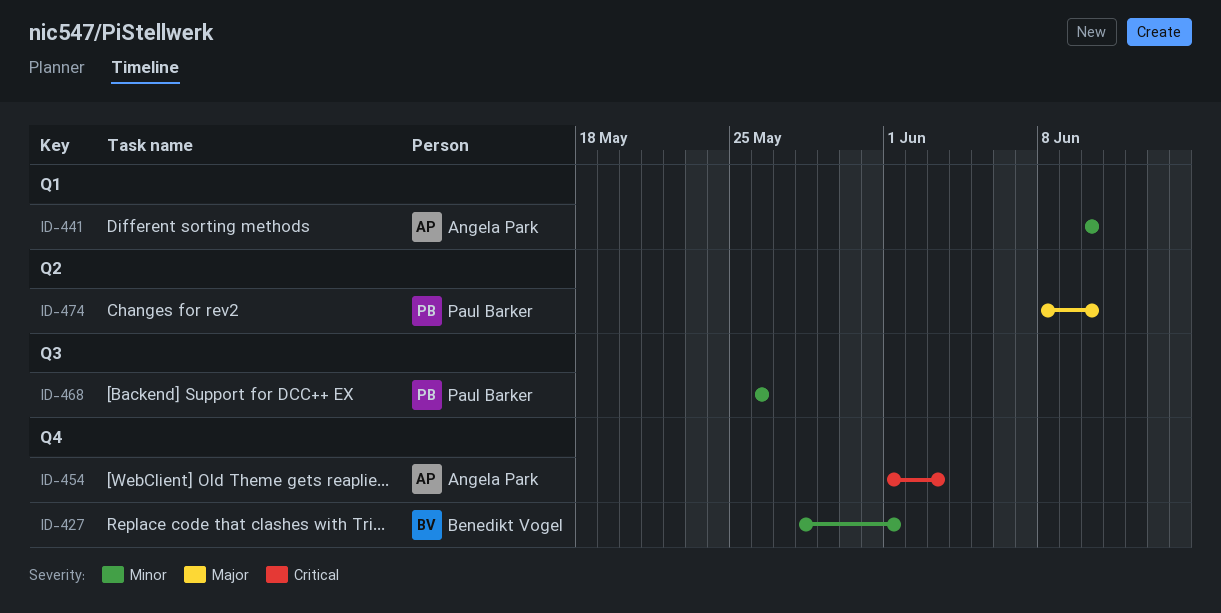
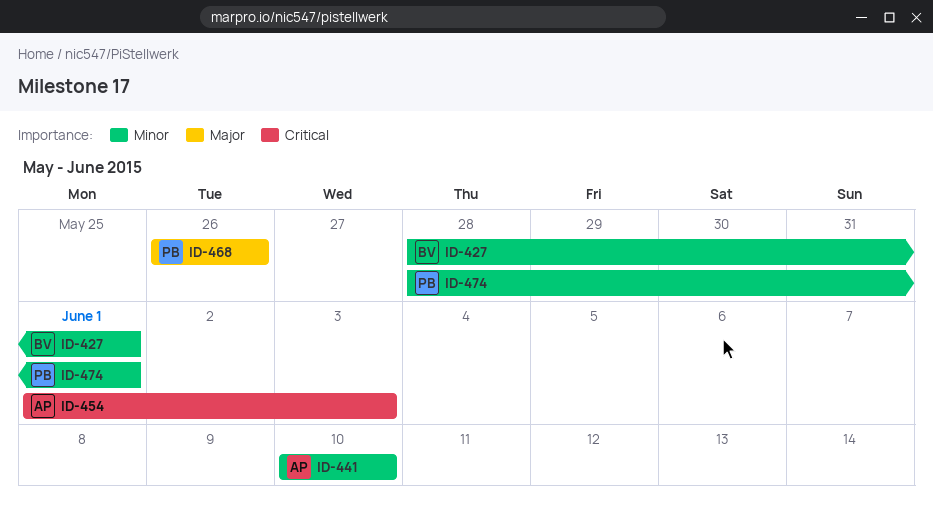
ID-468, priority: Minor -> Major
ID-474, priority: Major -> Minor
ID-474, start: Jun 8 -> May 28
ID-474, due: Jun 10 -> Jun 1

